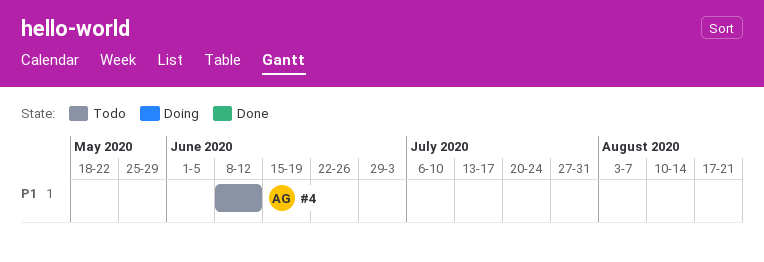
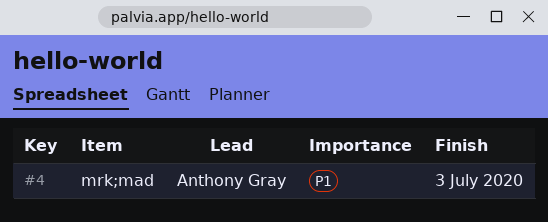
#4, due: Jun 12 -> Jul 3

